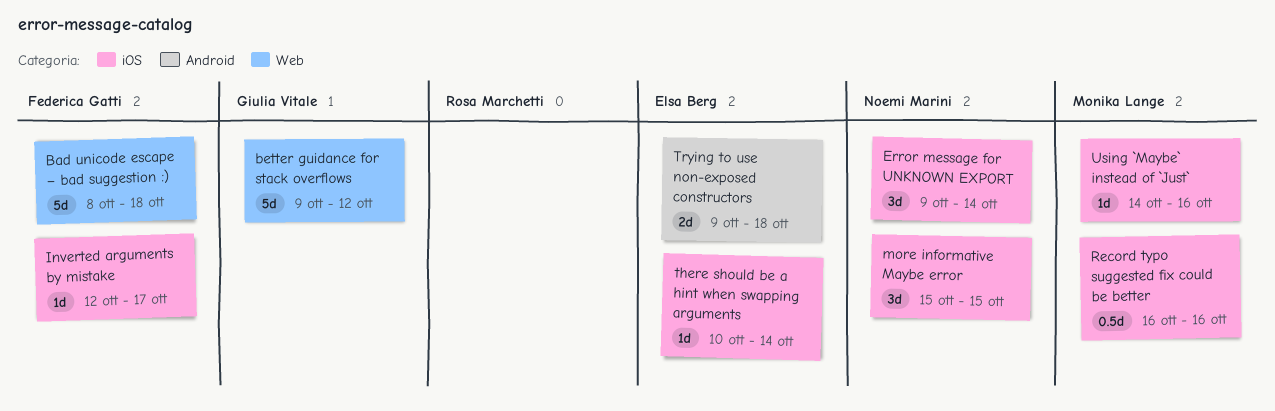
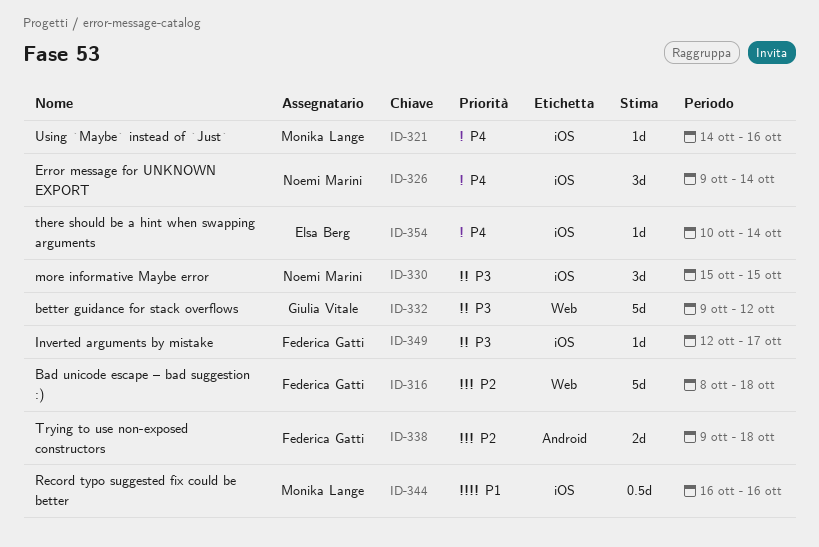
Trying to use non-exposed constructors, owner: Elsa Berg -> Federica Gatti

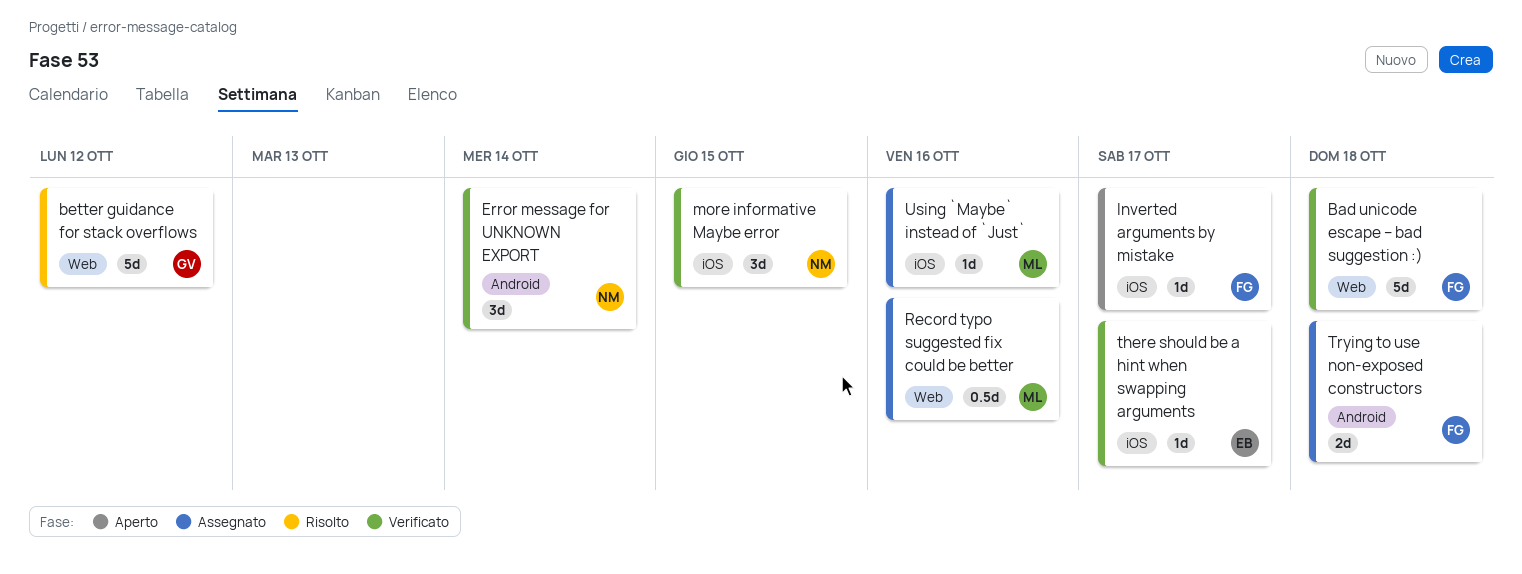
Error message for UNKNOWN EXPORT, label: iOS -> Android
Record typo suggested fix could be better, label: iOS -> Web
there should be a hint when swapping arguments, due: Oct 14 -> Oct 17

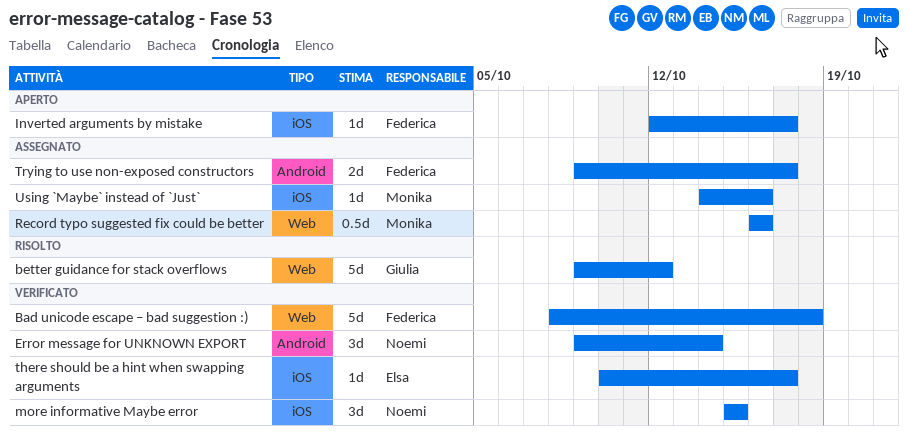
Trying to use non-exposed constructors, due: Oct 18 -> Oct 17

